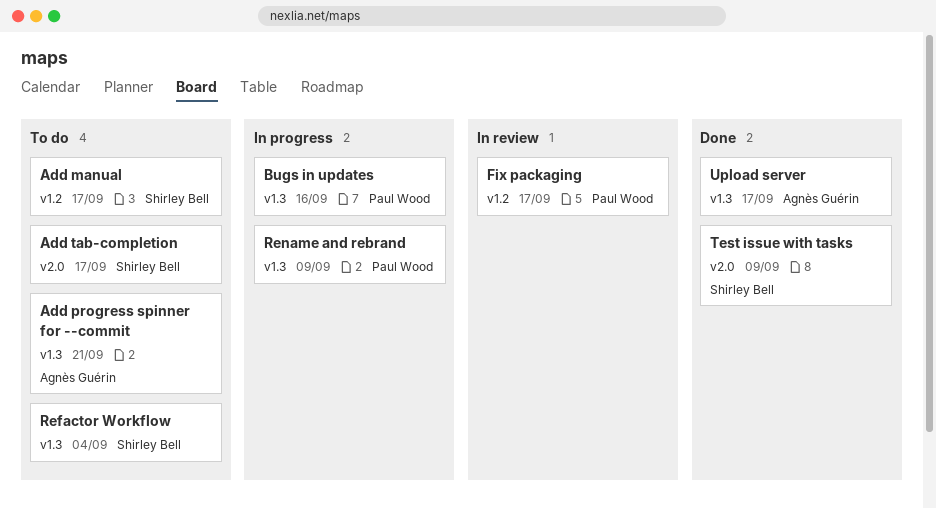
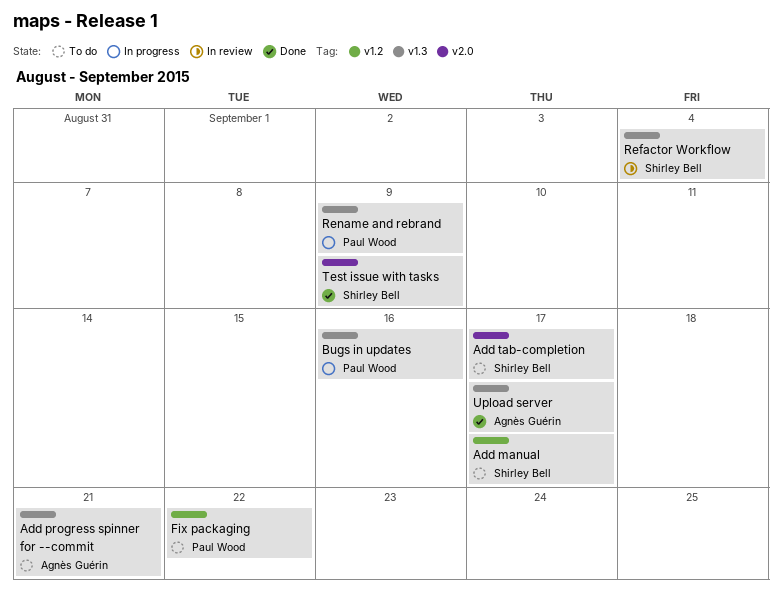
Fix packaging, status: In review -> To do
Fix packaging, due: Sep 17 -> Sep 22
Refactor Workflow, status: To do -> In review

